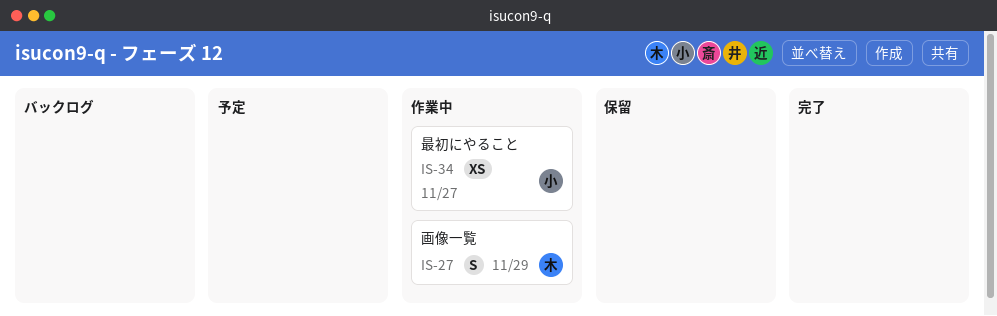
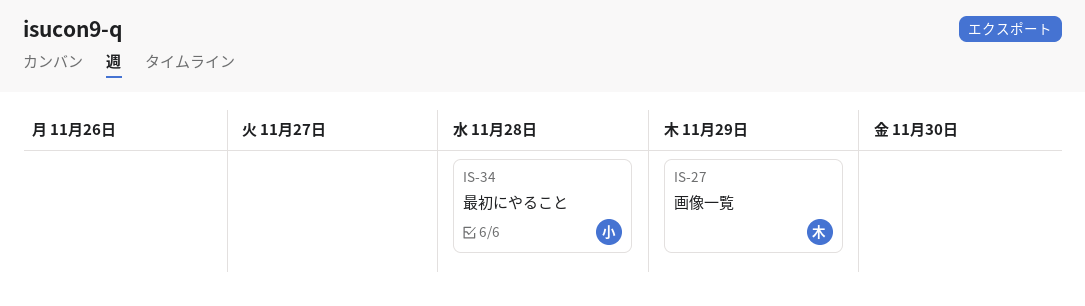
IS-34, due: Nov 27 -> Nov 28

